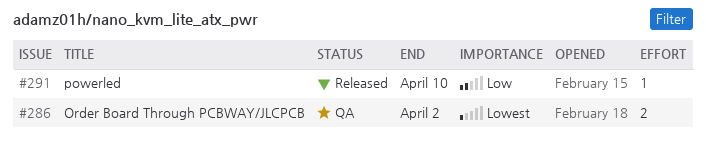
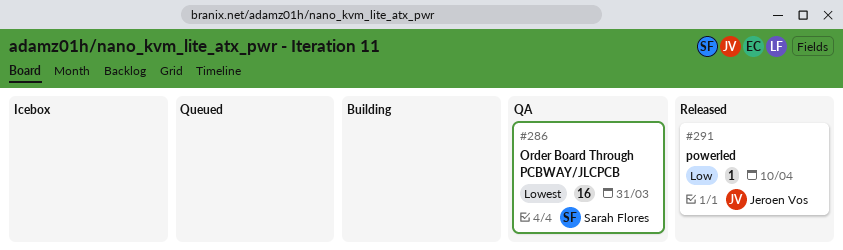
#286, estimate: 2 -> 16
#286, due: Apr 2 -> Mar 31

